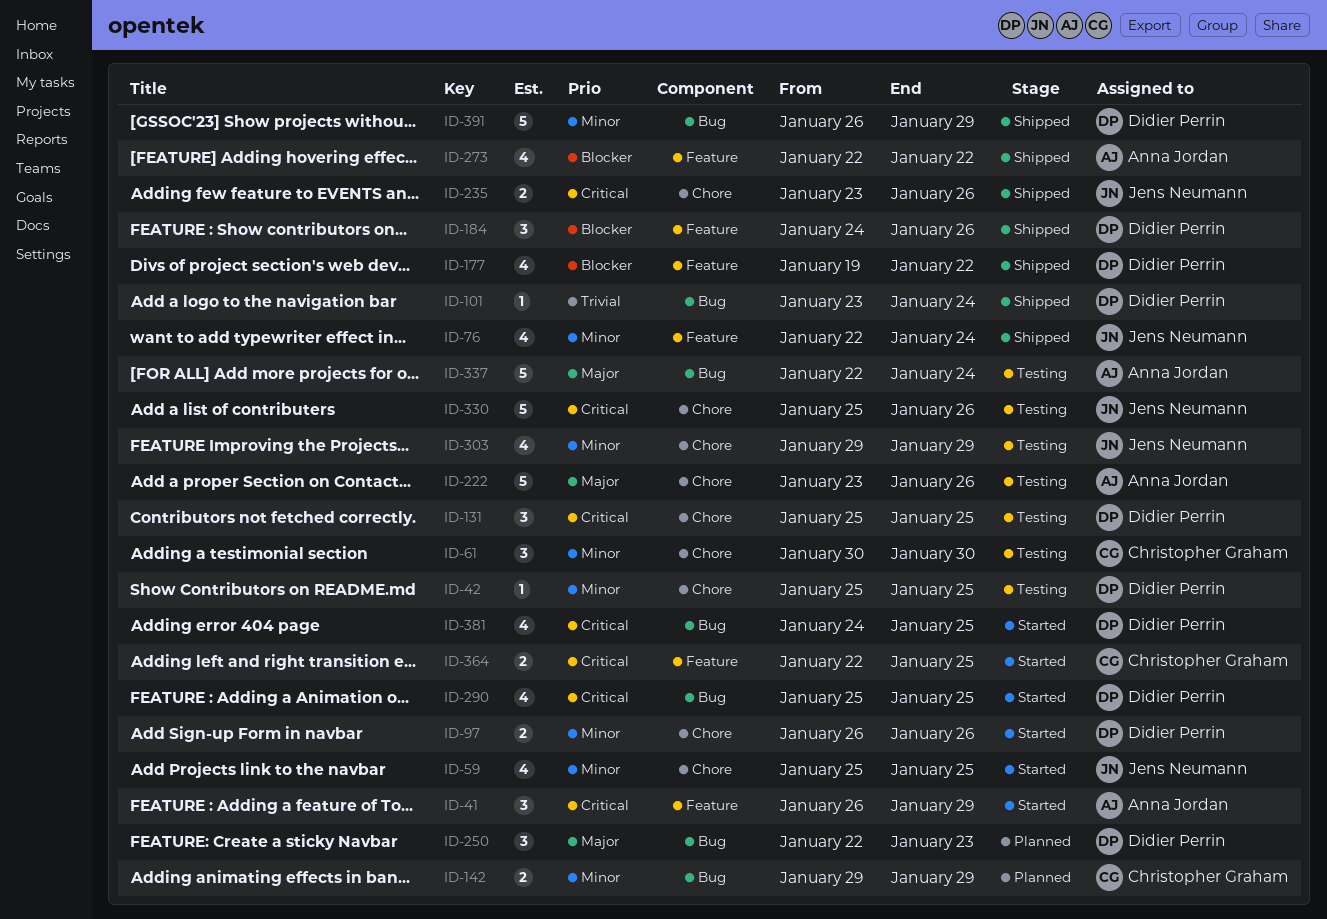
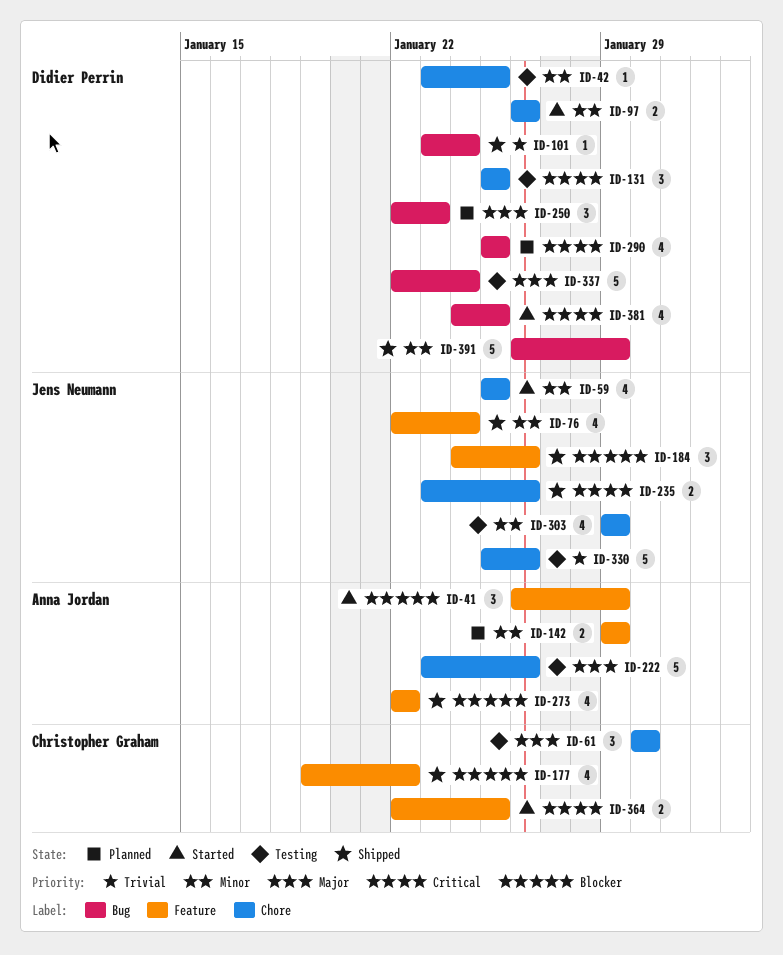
ID-41, priority: Critical -> Blocker
ID-42, start: Jan 25 -> Jan 23
ID-61, priority: Minor -> Major
ID-142, owner: Christopher Graham -> Anna Jordan
ID-142, label: Bug -> Feature
ID-177, owner: Didier Perrin -> Christopher Graham
ID-184, owner: Didier Perrin -> Jens Neumann
ID-290, status: Started -> Planned
ID-330, priority: Critical -> Trivial
ID-337, owner: Anna Jordan -> Didier Perrin

